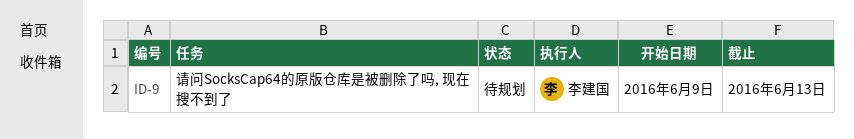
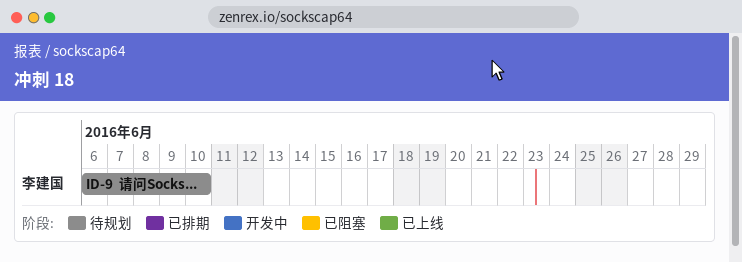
ID-9, start: Jun 9 -> Jun 6
ID-9, due: Jun 13 -> Jun 10

